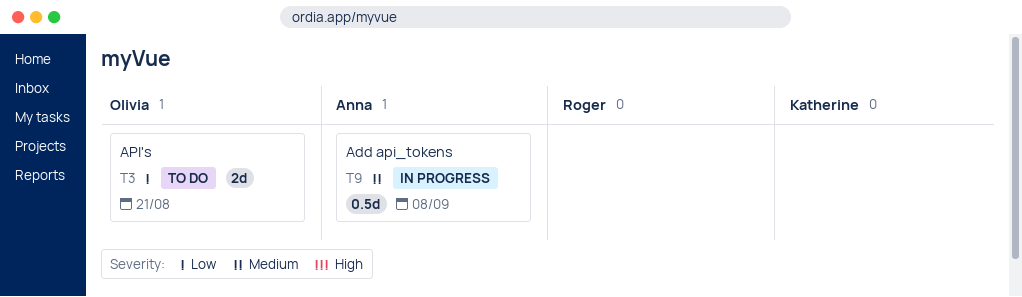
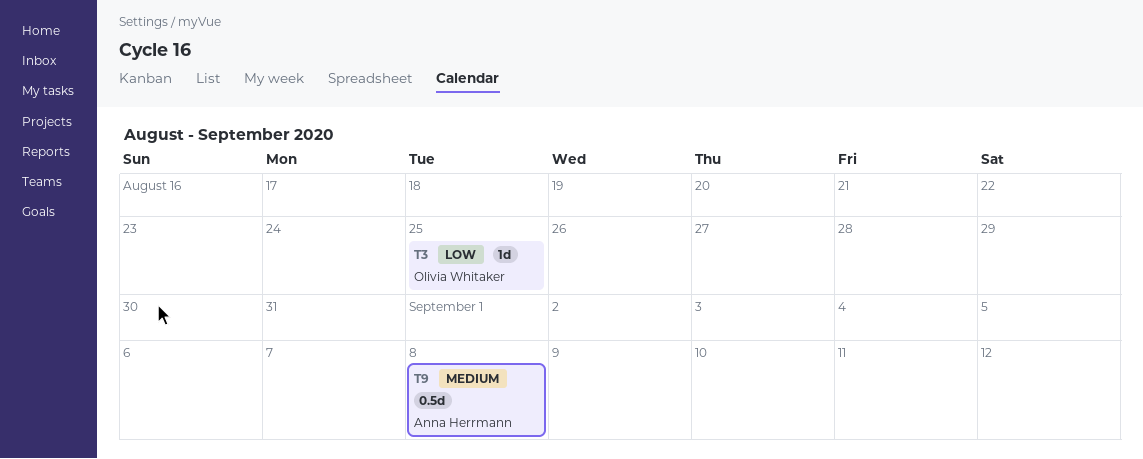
T3, estimate: 2d -> 1d
T3, due: Aug 21 -> Aug 25

